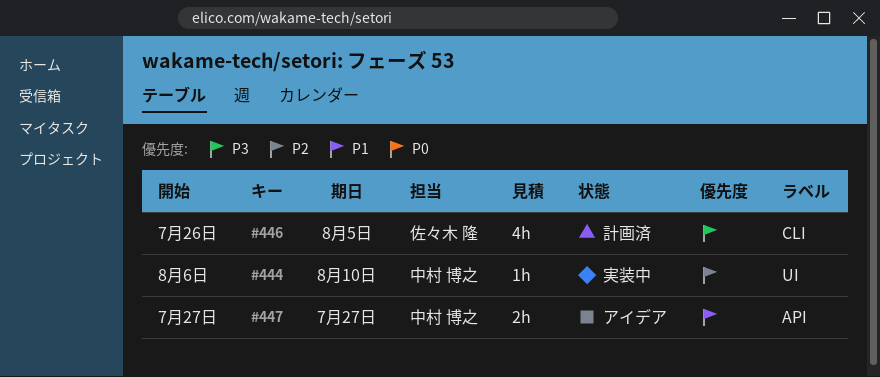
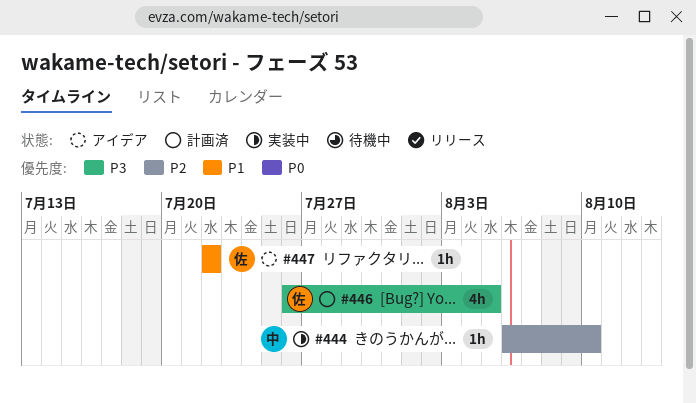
#447, owner: 中村 博之 -> 佐々木 隆
#447, estimate: 2h -> 1h
#447, start: Jul 27 -> Jul 22
#447, due: Jul 27 -> Jul 22

